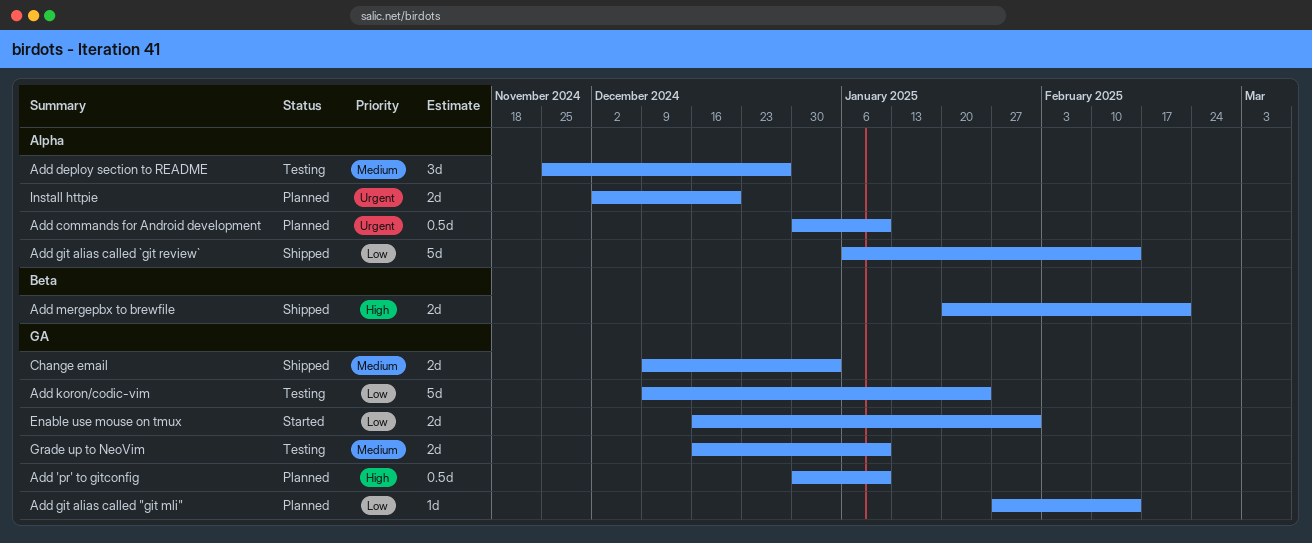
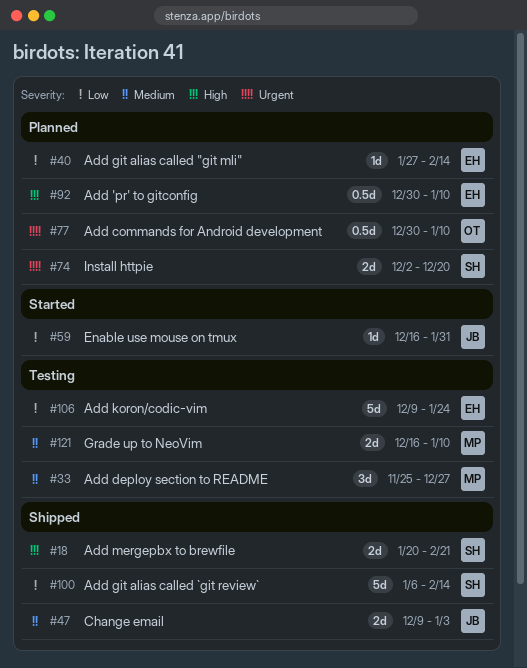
Enable use mouse on tmux, estimate: 2d -> 1d

